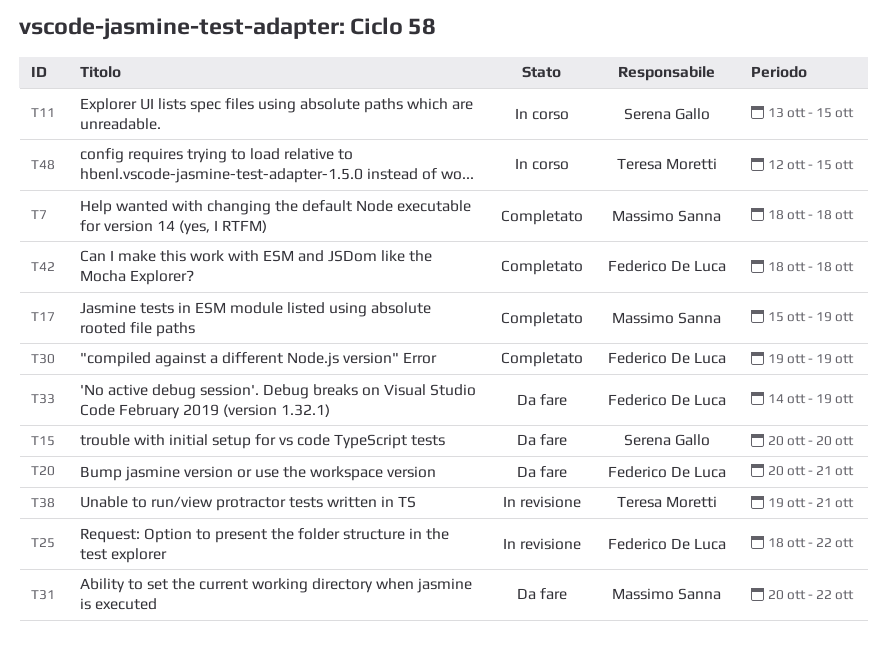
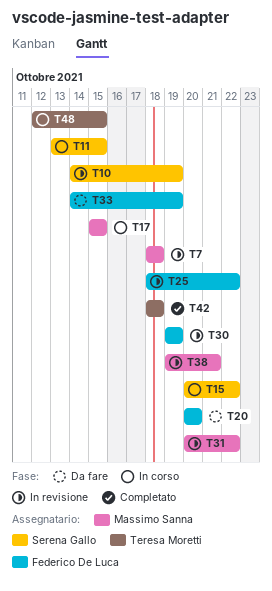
T7, status: Completato -> In revisione
T10: none -> present
T15, status: Da fare -> In corso
T15, due: Oct 20 -> Oct 22
T17, status: Completato -> In corso
T17, due: Oct 19 -> Oct 15
T20, due: Oct 21 -> Oct 20
T30, status: Completato -> In revisione
T31, status: Da fare -> In revisione
T38, owner: Teresa Moretti -> Massimo Sanna
T42, owner: Federico De Luca -> Teresa Moretti

